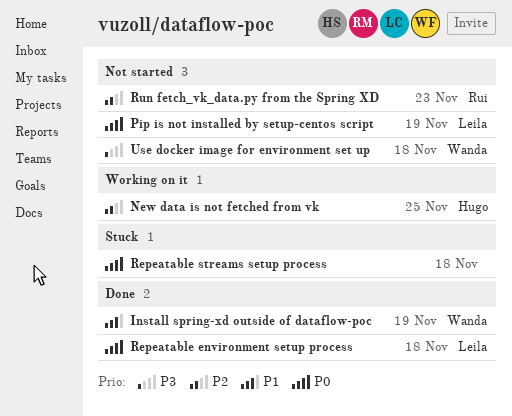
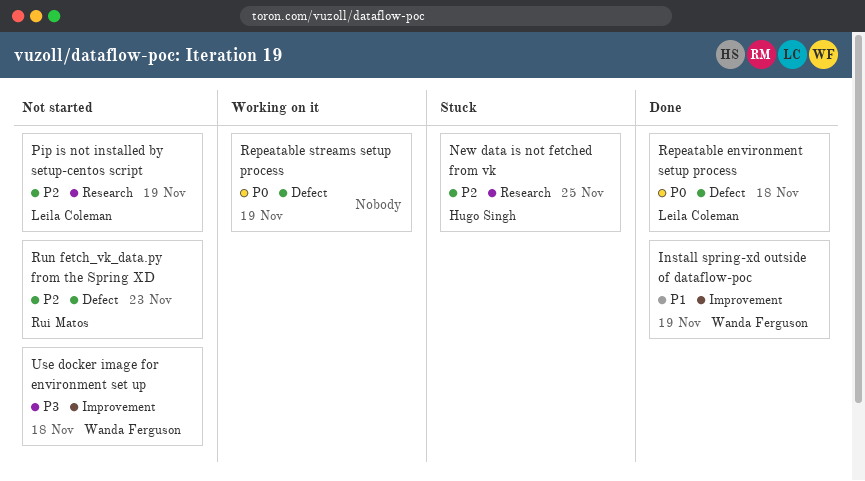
New data is not fetched from vk, status: Working on it -> Stuck
Pip is not installed by setup-centos script, priority: P0 -> P2
Repeatable streams setup process, status: Stuck -> Working on it
Repeatable streams setup process, due: Nov 18 -> Nov 19

